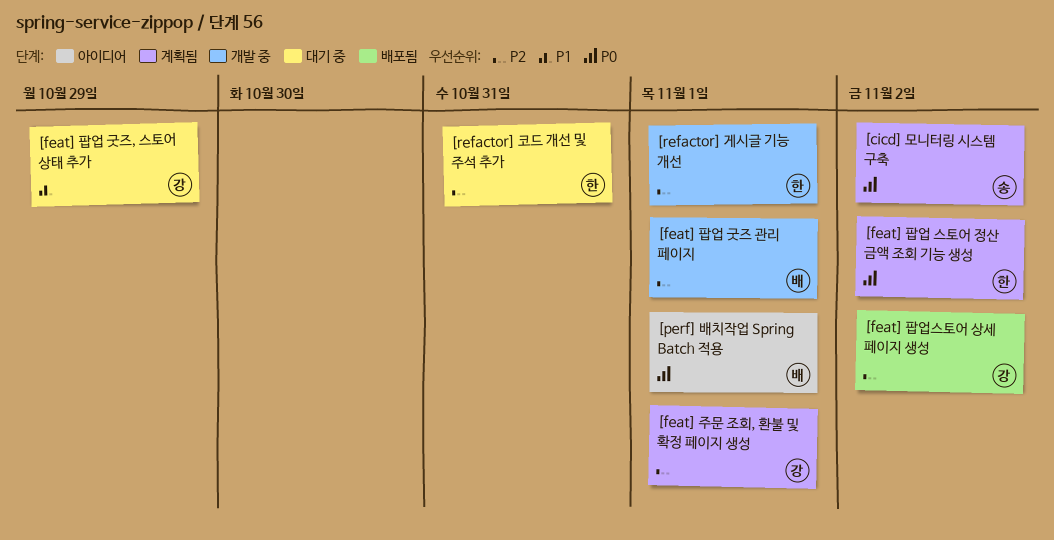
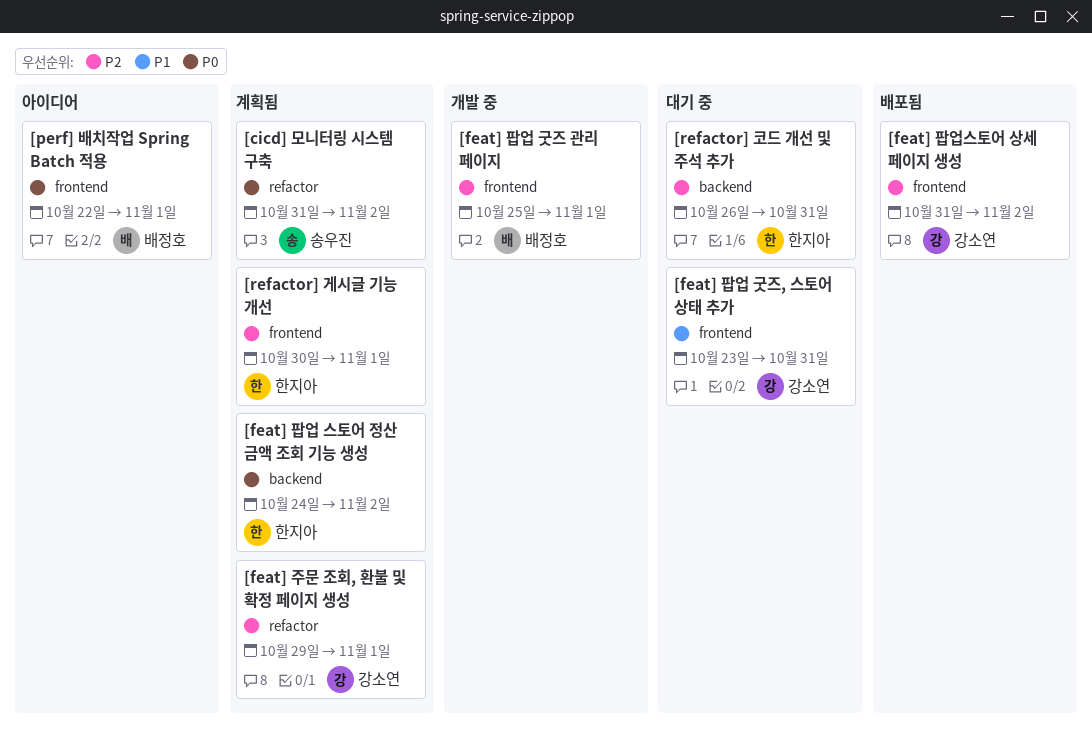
[feat] 팝업 굿즈, 스토어 상태 추가, due: Oct 29 -> Oct 31
[refactor] 게시글 기능 개선, status: 개발 중 -> 계획됨

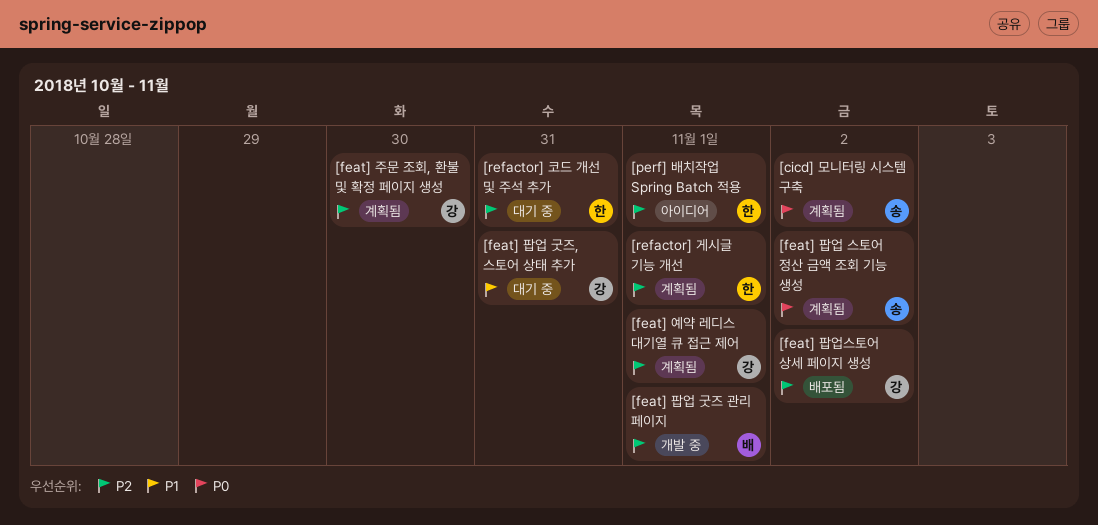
[feat] 예약 레디스 대기열 큐 접근 제어: none -> present
[feat] 주문 조회, 환불 및 확정 페이지 생성, due: Nov 1 -> Oct 30
[feat] 팝업 스토어 정산 금액 조회 기능 생성, owner: 한지아 -> 송우진
[perf] 배치작업 Spring Batch 적용, owner: 배정호 -> 한지아
[perf] 배치작업 Spring Batch 적용, priority: P0 -> P2

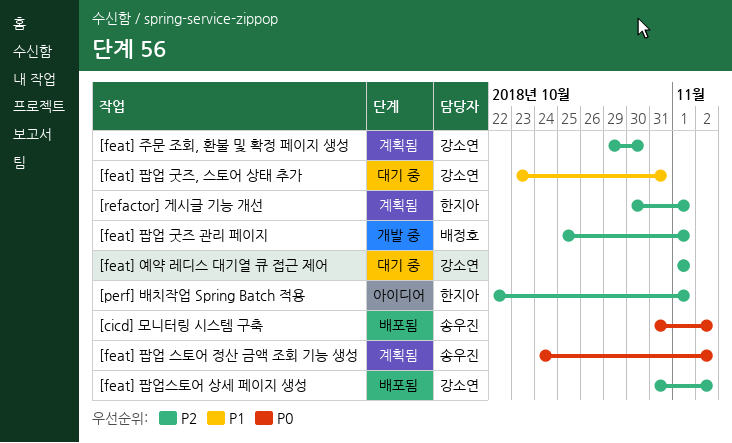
[cicd] 모니터링 시스템 구축, status: 계획됨 -> 배포됨
[feat] 예약 레디스 대기열 큐 접근 제어, status: 계획됨 -> 대기 중
[refactor] 코드 개선 및 주석 추가: present -> none

